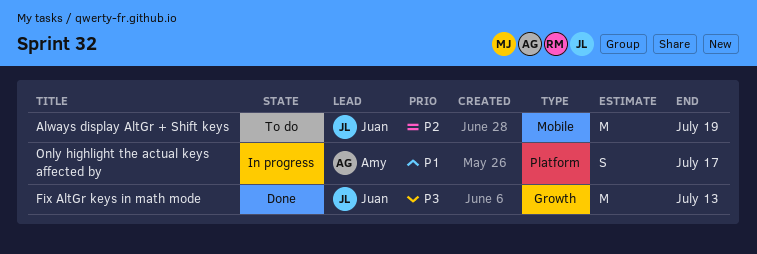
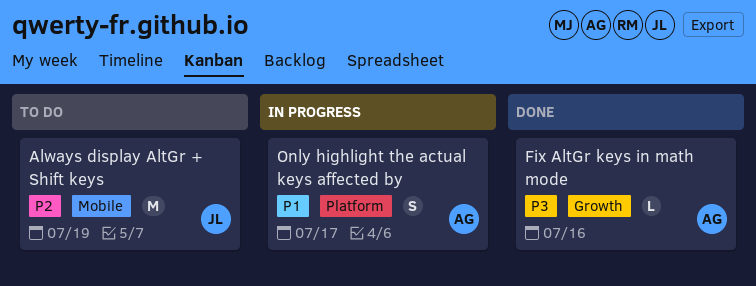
Fix AltGr keys in math mode, owner: Juan -> Amy
Fix AltGr keys in math mode, estimate: M -> L
Fix AltGr keys in math mode, due: Jul 13 -> Jul 16

